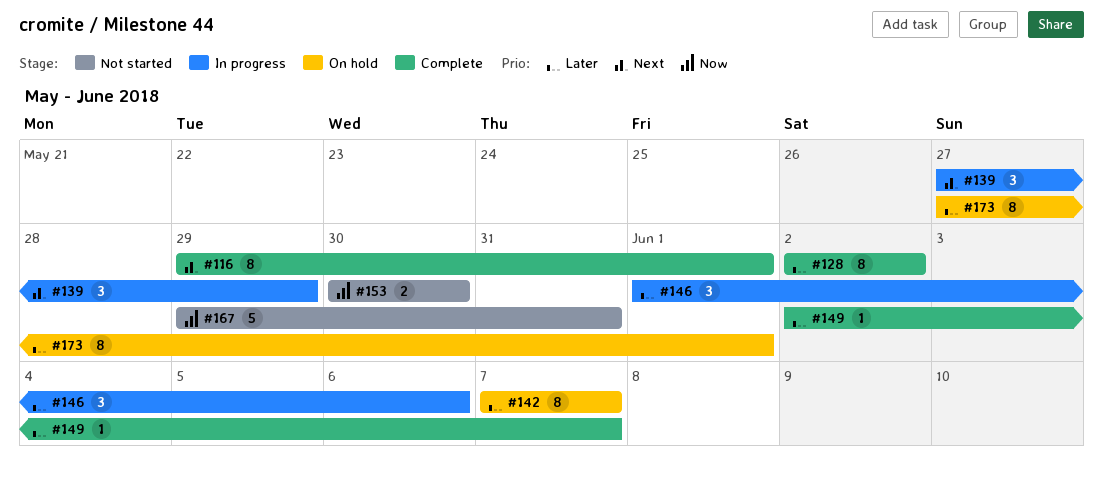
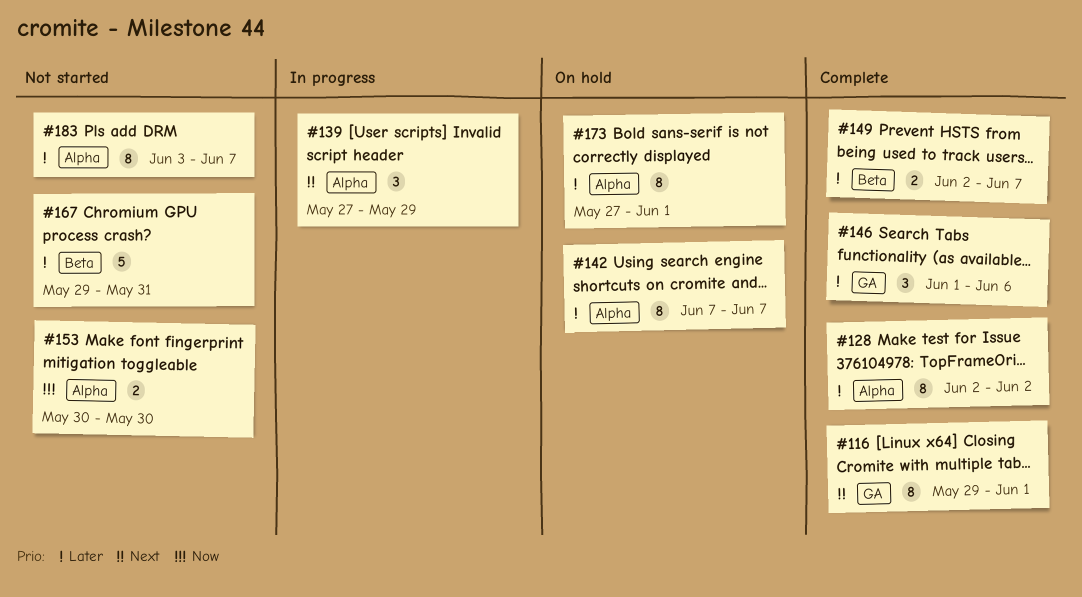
#146, status: In progress -> Complete
#149, estimate: 1 -> 2
#167, priority: Now -> Later
#183: none -> present

